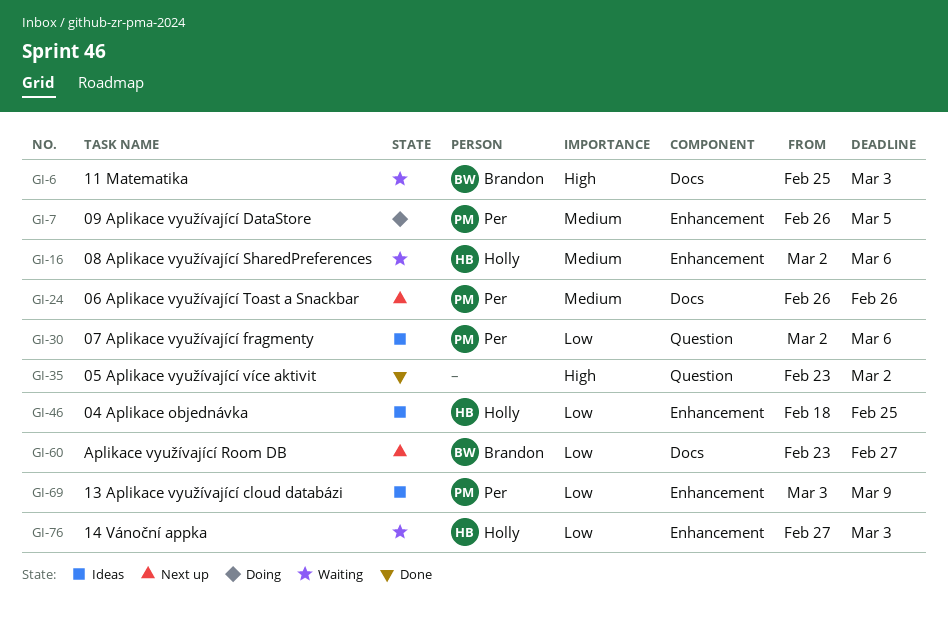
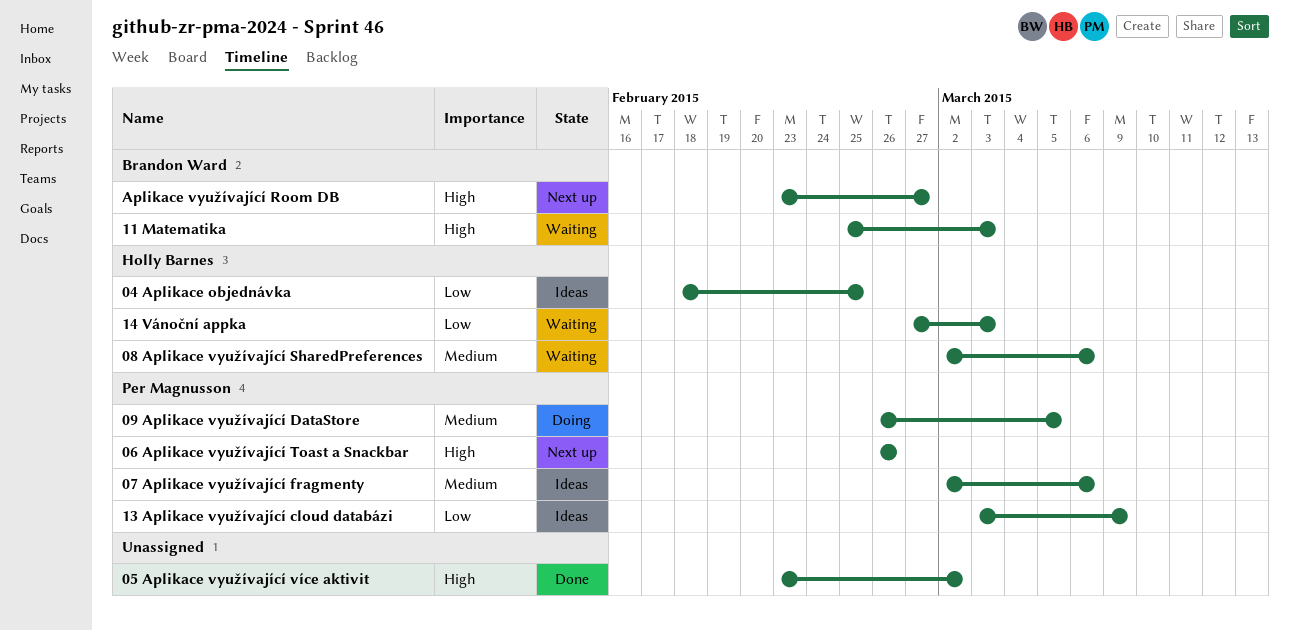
06 Aplikace využívající Toast a Snackbar, priority: Medium -> High
07 Aplikace využívající fragmenty, priority: Low -> Medium
Aplikace využívající Room DB, priority: Low -> High

